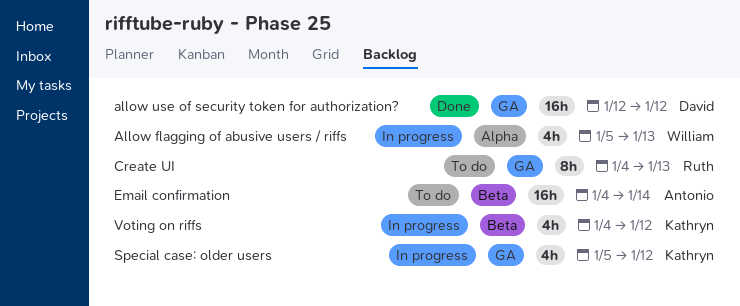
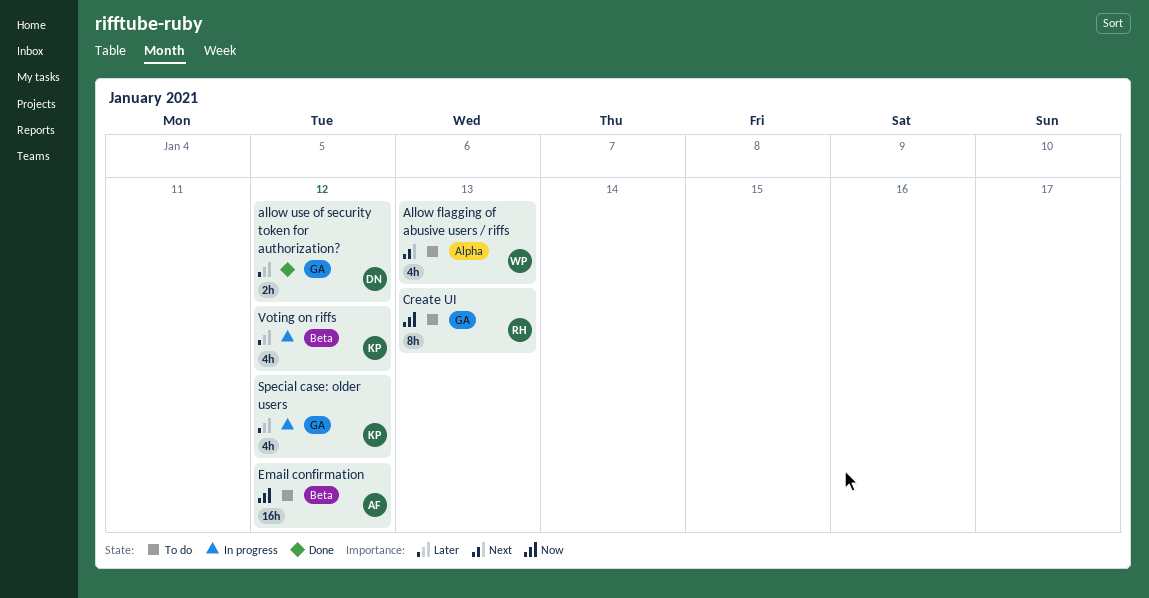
Allow flagging of abusive users / riffs, status: In progress -> To do
allow use of security token for authorization?, estimate: 16h -> 2h
Email confirmation, due: Jan 14 -> Jan 12

